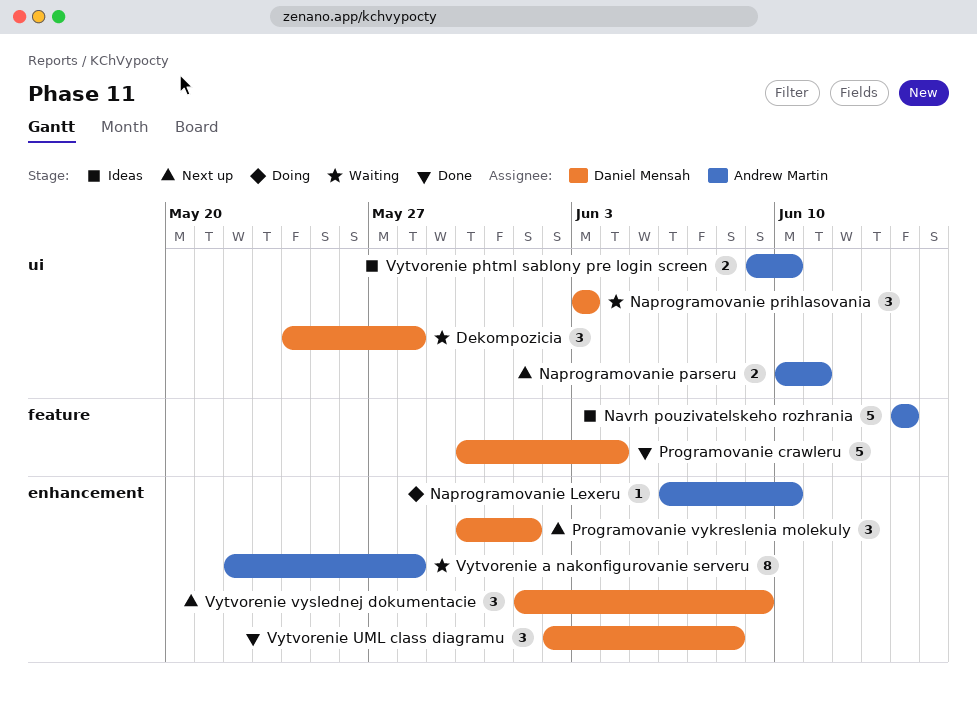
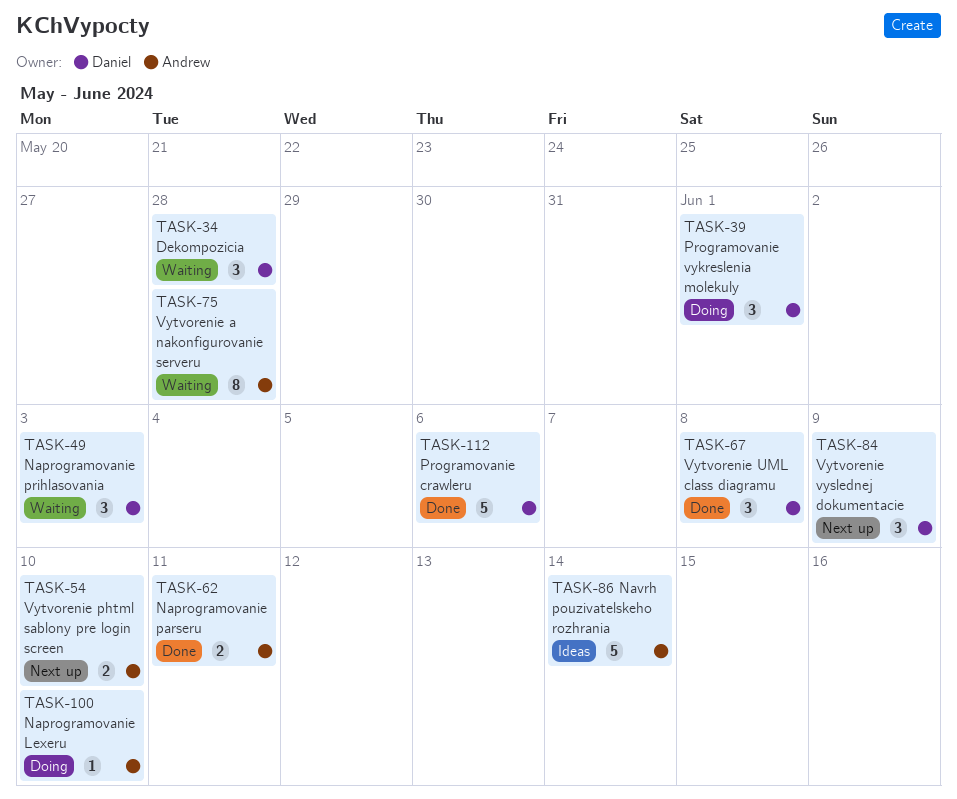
Naprogramovanie parseru, status: Next up -> Done
Programovanie crawleru, due: Jun 4 -> Jun 6
Programovanie vykreslenia molekuly, status: Next up -> Doing
Vytvorenie phtml sablony pre login screen, status: Ideas -> Next up

